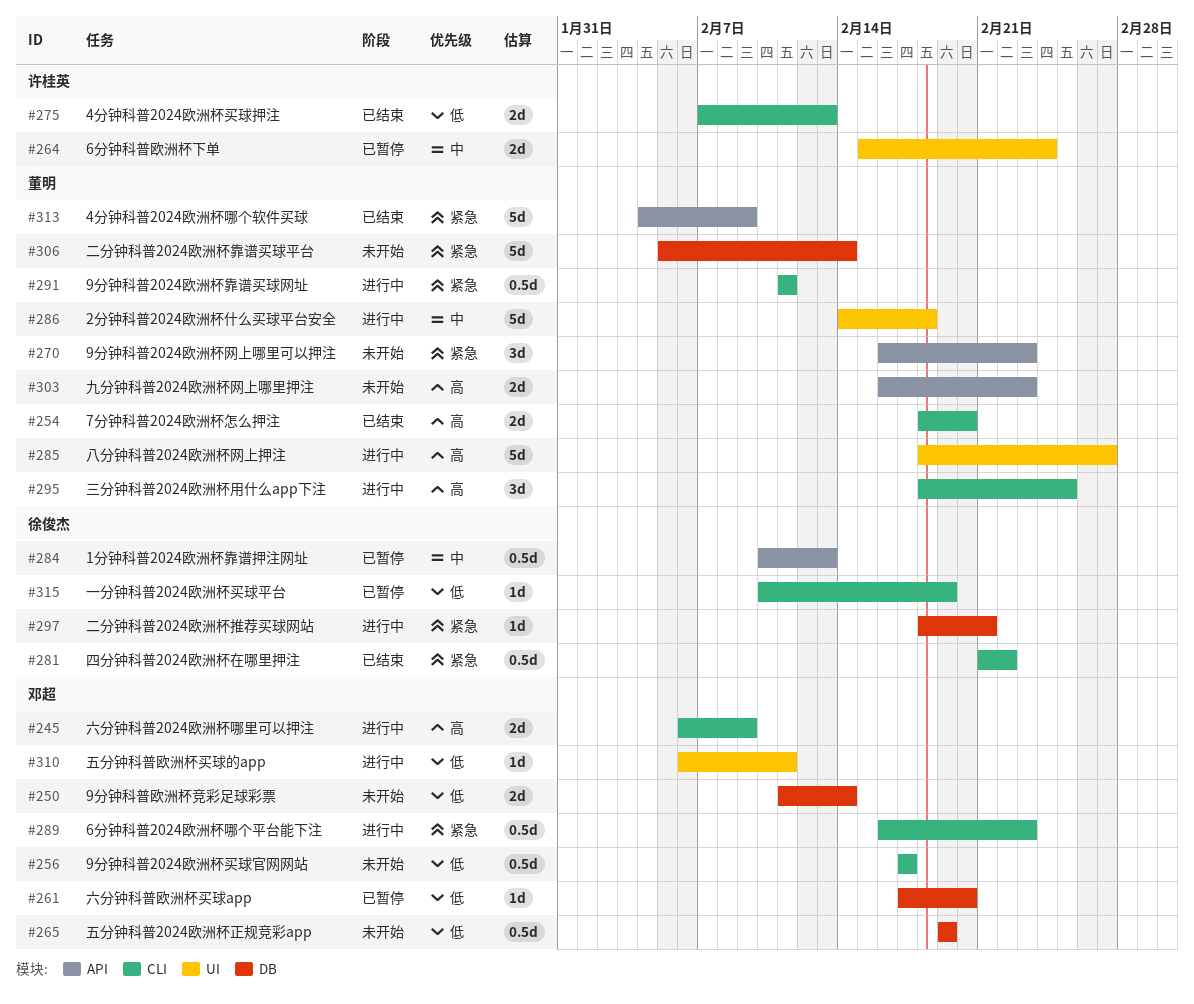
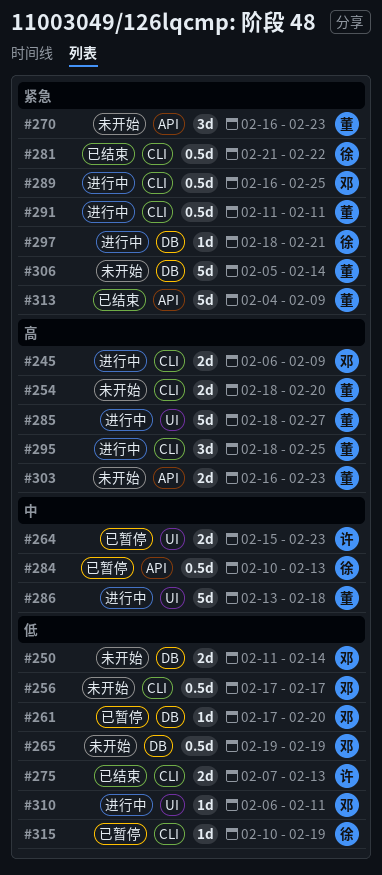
#254, status: 已结束 -> 未开始
#264, due: Feb 24 -> Feb 23
#286, start: Feb 14 -> Feb 13
#289, due: Feb 23 -> Feb 25

